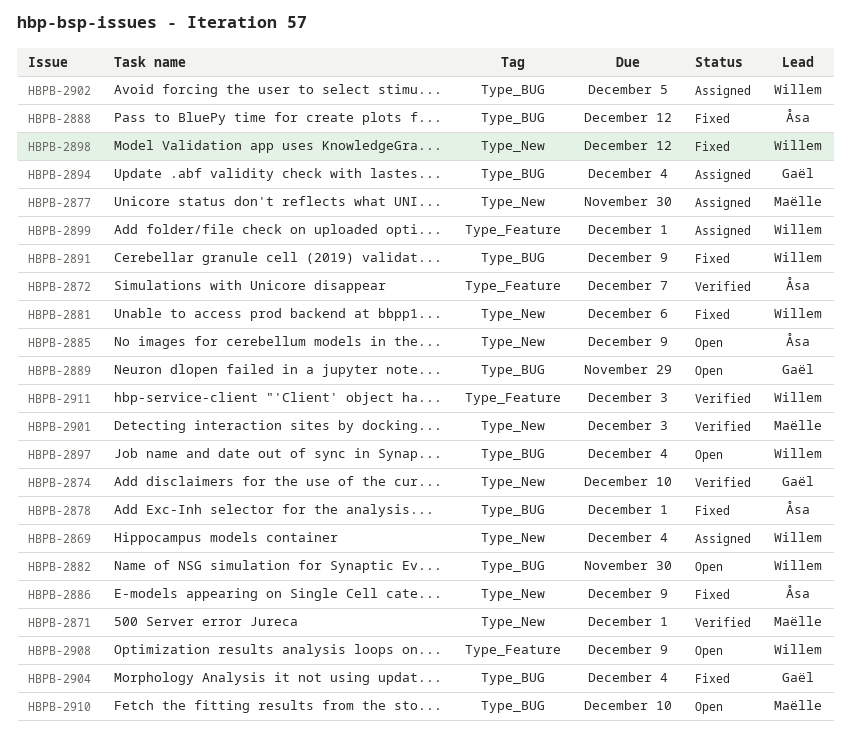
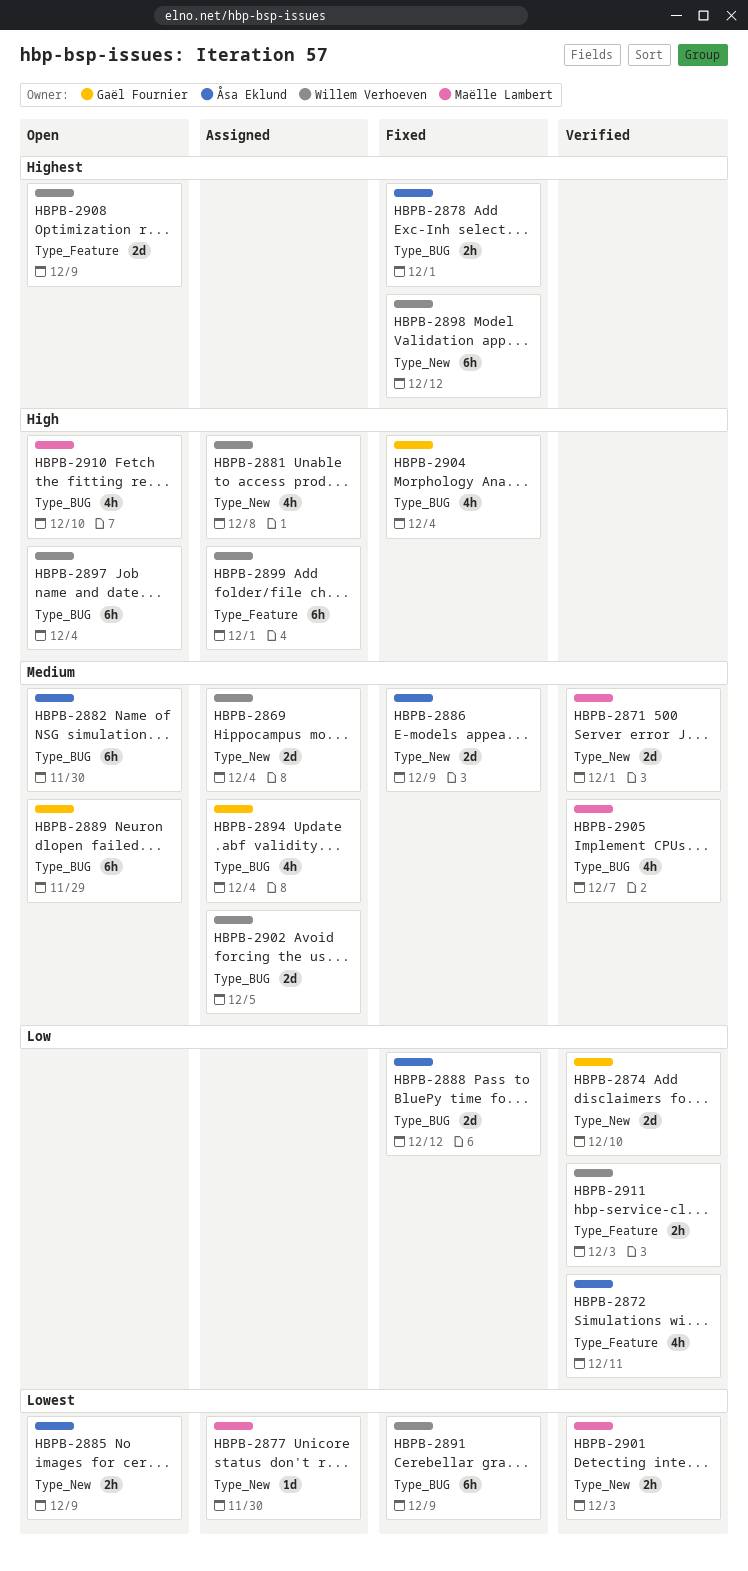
HBPB-2872, due: Dec 7 -> Dec 11
HBPB-2881, status: Fixed -> Assigned
HBPB-2881, due: Dec 6 -> Dec 8
HBPB-2882, owner: Willem Verhoeven -> Åsa Eklund
HBPB-2905: none -> present

